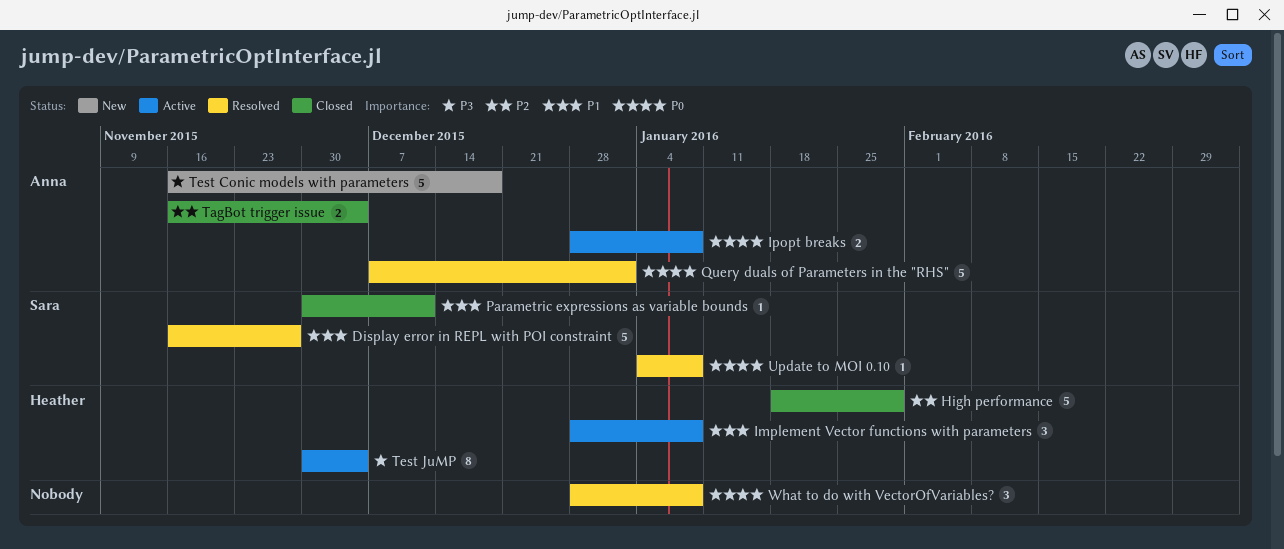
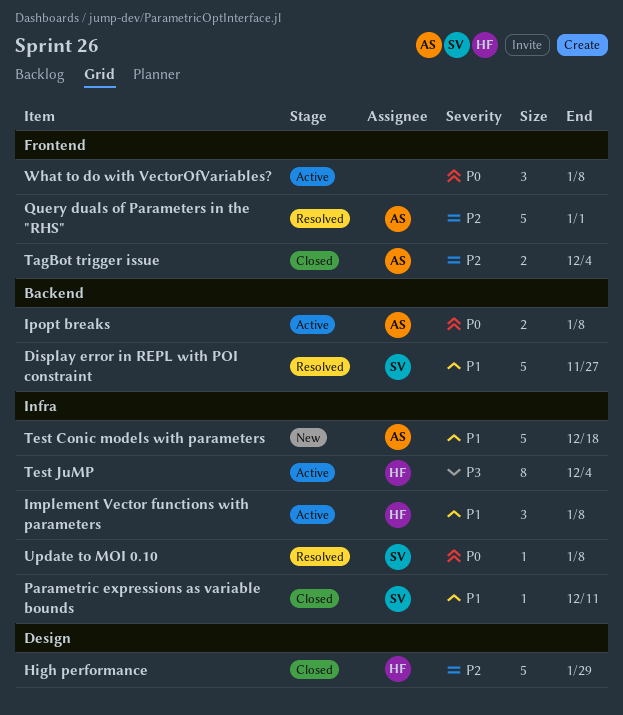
Query duals of Parameters in the "RHS", priority: P0 -> P2
Test Conic models with parameters, priority: P3 -> P1
What to do with VectorOfVariables?, status: Resolved -> Active

